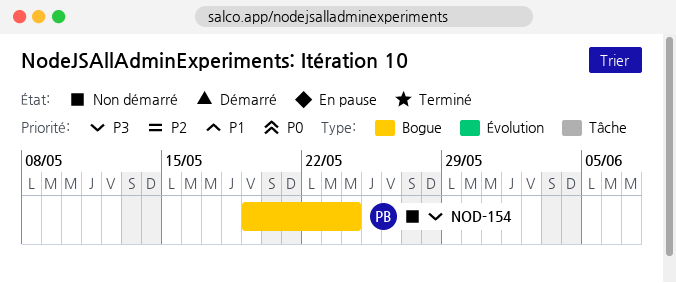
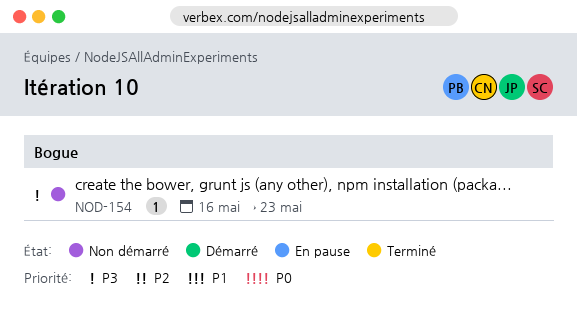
NOD-154, start: May 19 -> May 16
NOD-154, due: May 24 -> May 23

